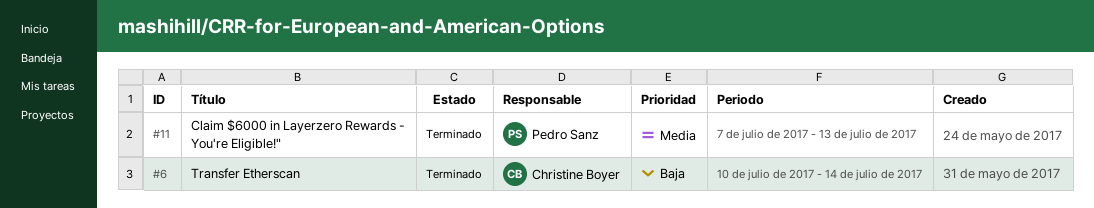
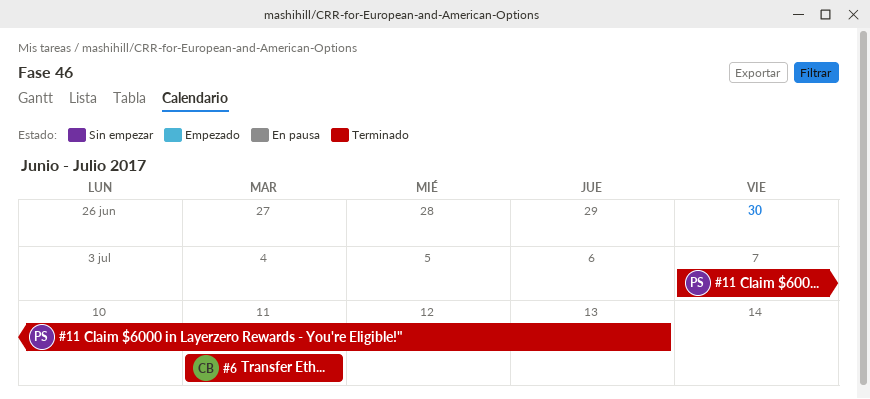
#6, start: Jul 10 -> Jul 11
#6, due: Jul 14 -> Jul 11

